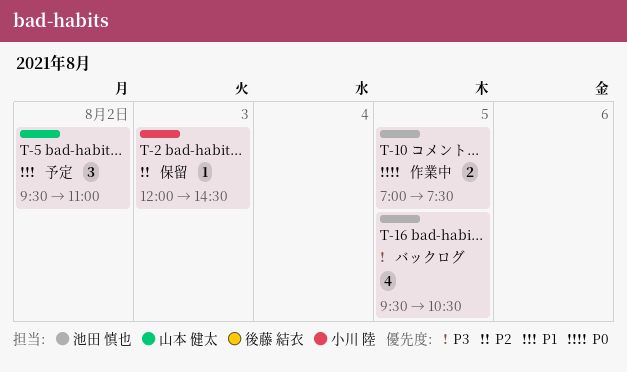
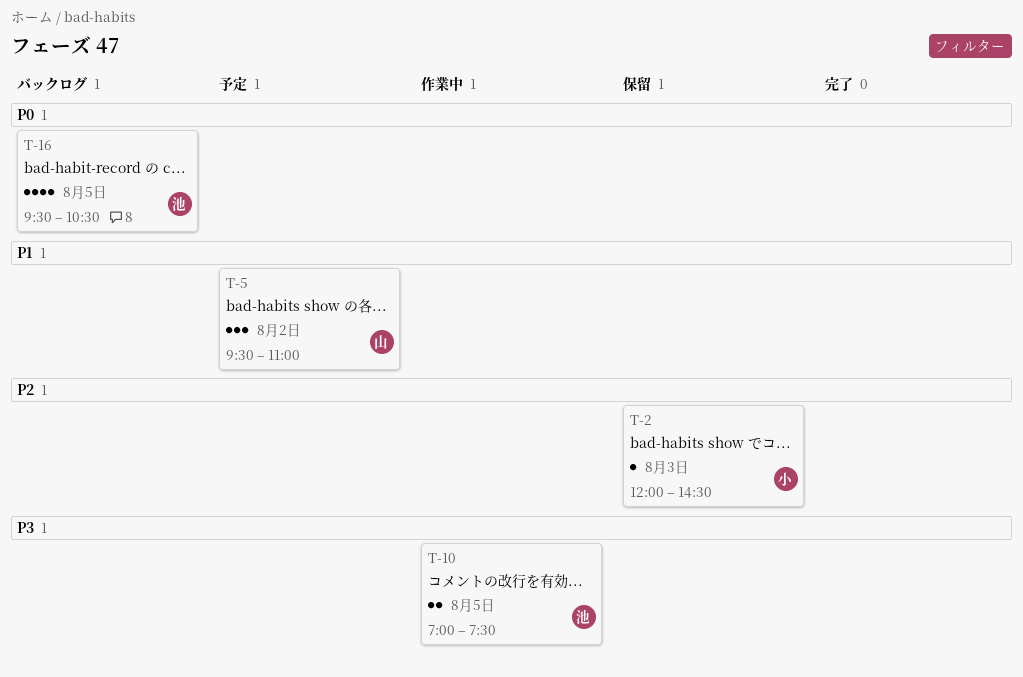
T-10, priority: P0 -> P3
T-16, priority: P3 -> P0

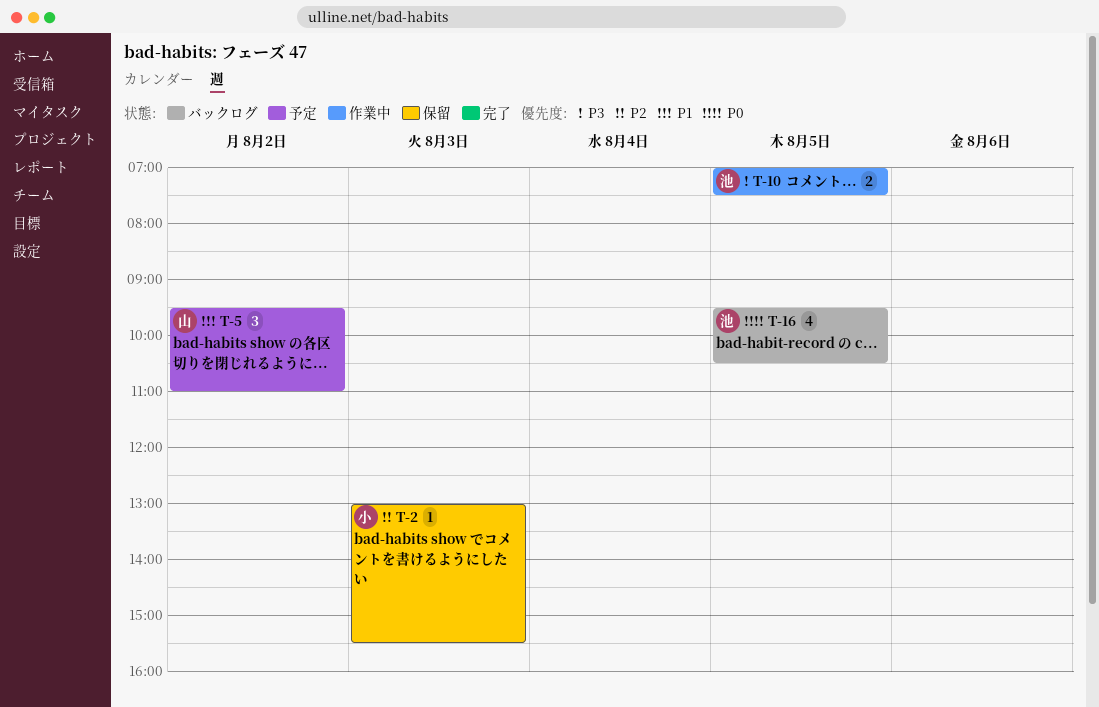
T-2, begins: 12:00 -> 13:00
T-2, ends: 14:30 -> 15:30

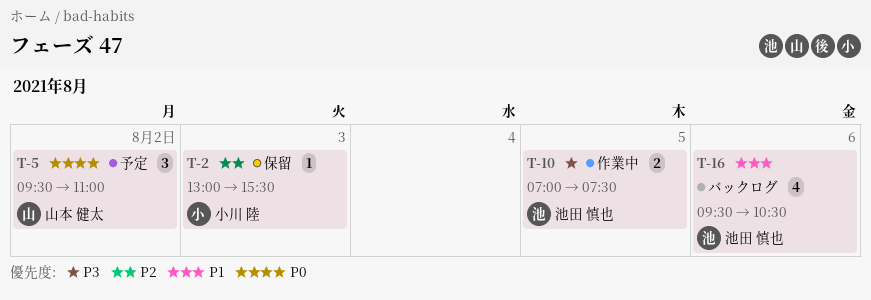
T-5, priority: P1 -> P0
T-16, priority: P0 -> P1
T-16, day: Aug 5 -> Aug 6

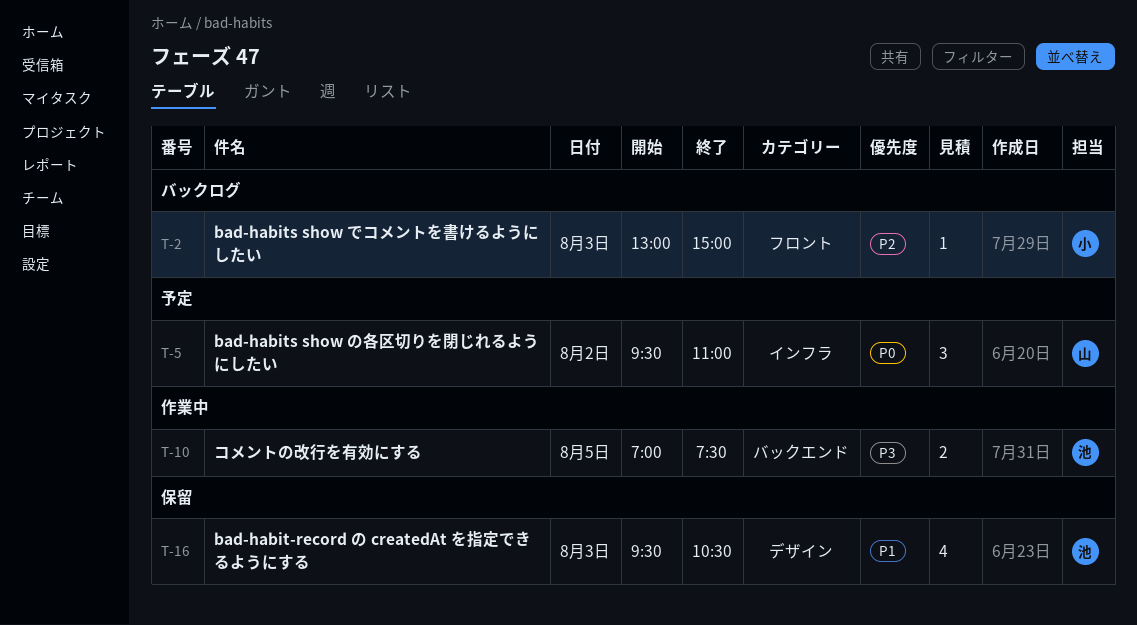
T-2, status: 保留 -> バックログ
T-2, ends: 15:30 -> 15:00
T-16, status: バックログ -> 保留
T-16, day: Aug 6 -> Aug 3

